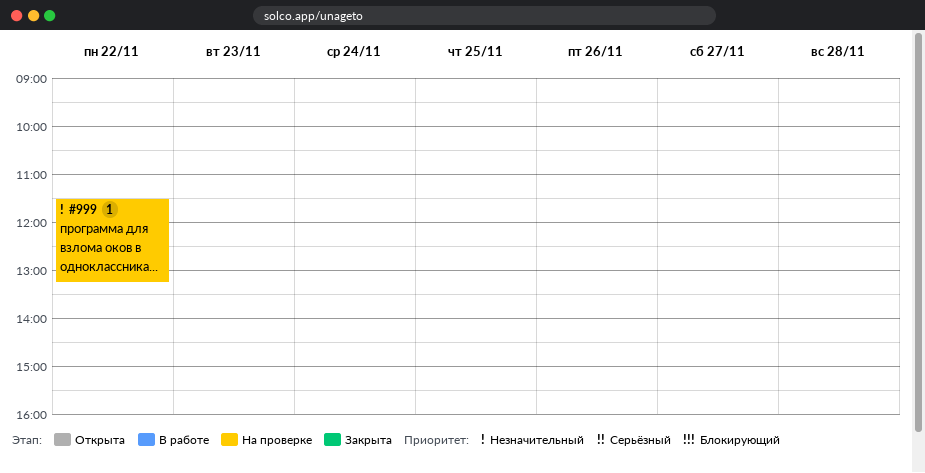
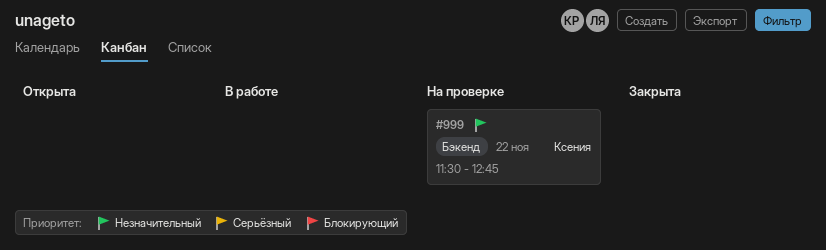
#999, ends: 13:15 -> 12:45

